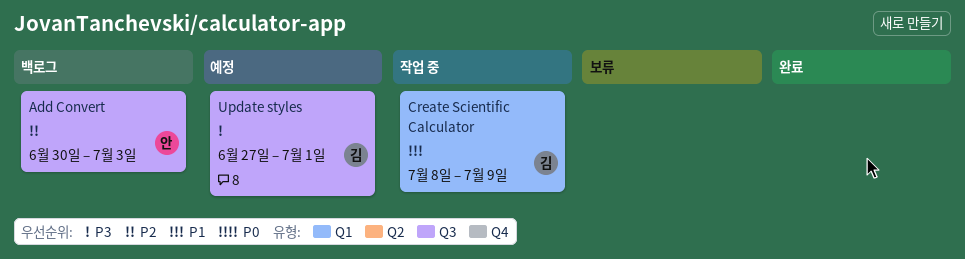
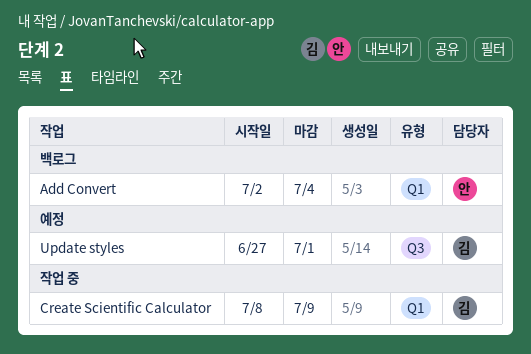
Add Convert, label: Q3 -> Q1
Add Convert, start: Jun 30 -> Jul 2
Add Convert, due: Jul 3 -> Jul 4

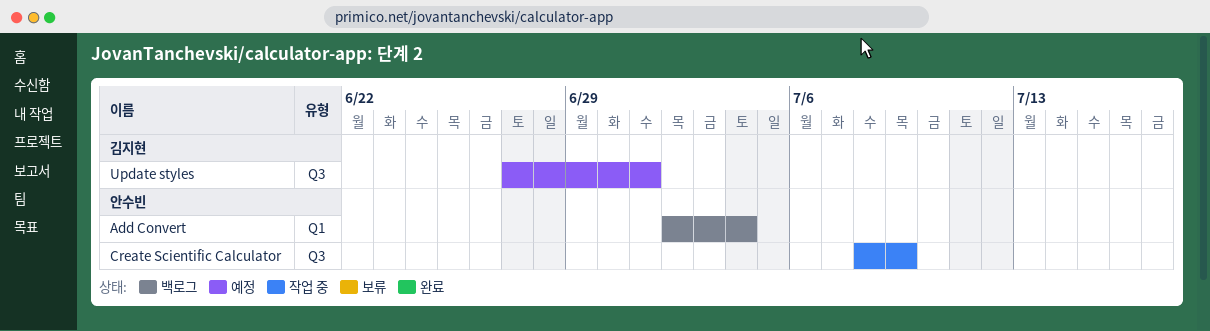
Create Scientific Calculator, owner: 김지현 -> 안수빈
Create Scientific Calculator, label: Q1 -> Q3

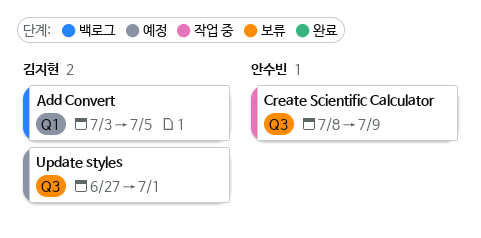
Add Convert, owner: 안수빈 -> 김지현
Add Convert, start: Jul 2 -> Jul 3
Add Convert, due: Jul 4 -> Jul 5

